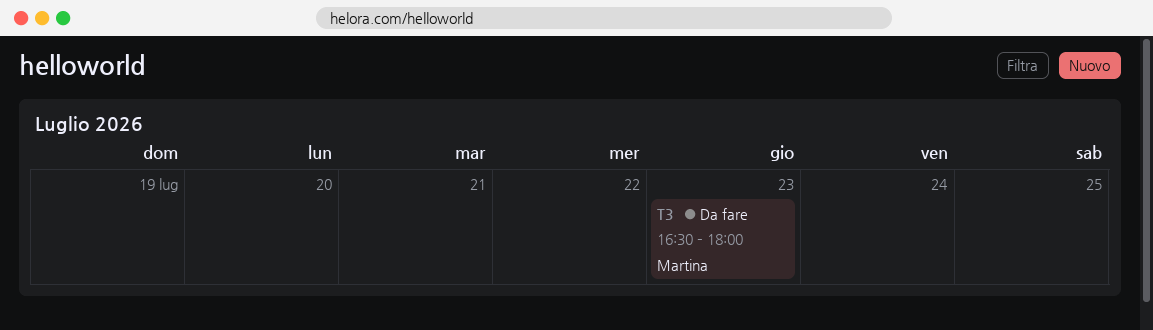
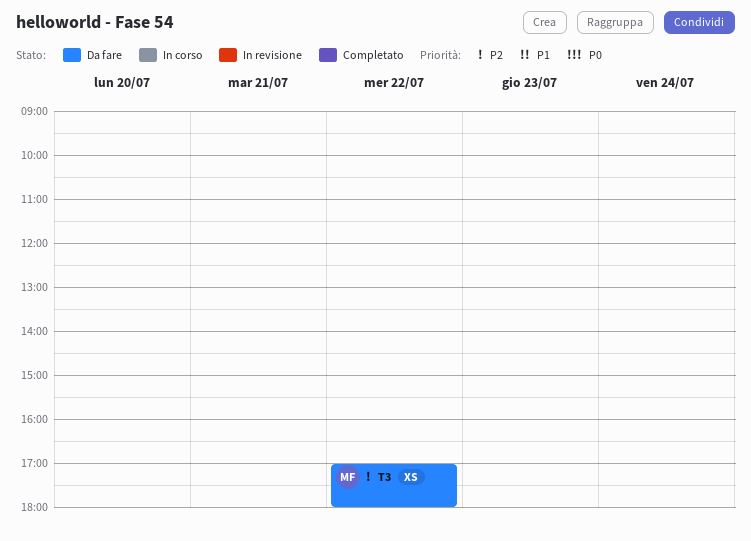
T3, day: Jul 23 -> Jul 22
T3, begins: 16:30 -> 17:00

